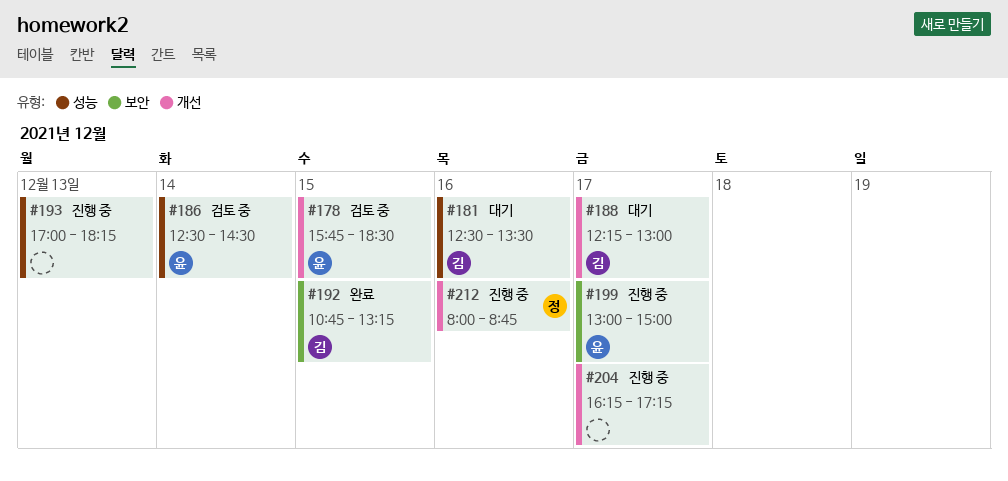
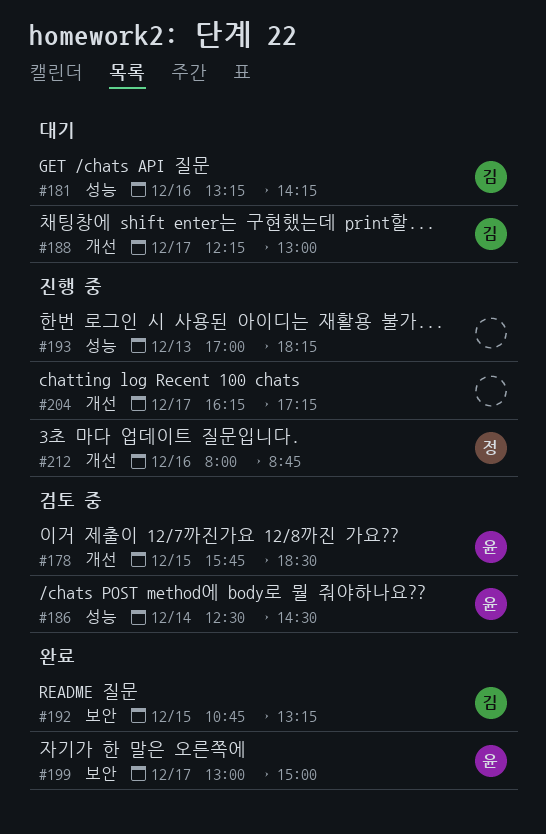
#181, begins: 12:30 -> 13:15
#181, ends: 13:30 -> 14:15
#199, status: 진행 중 -> 완료

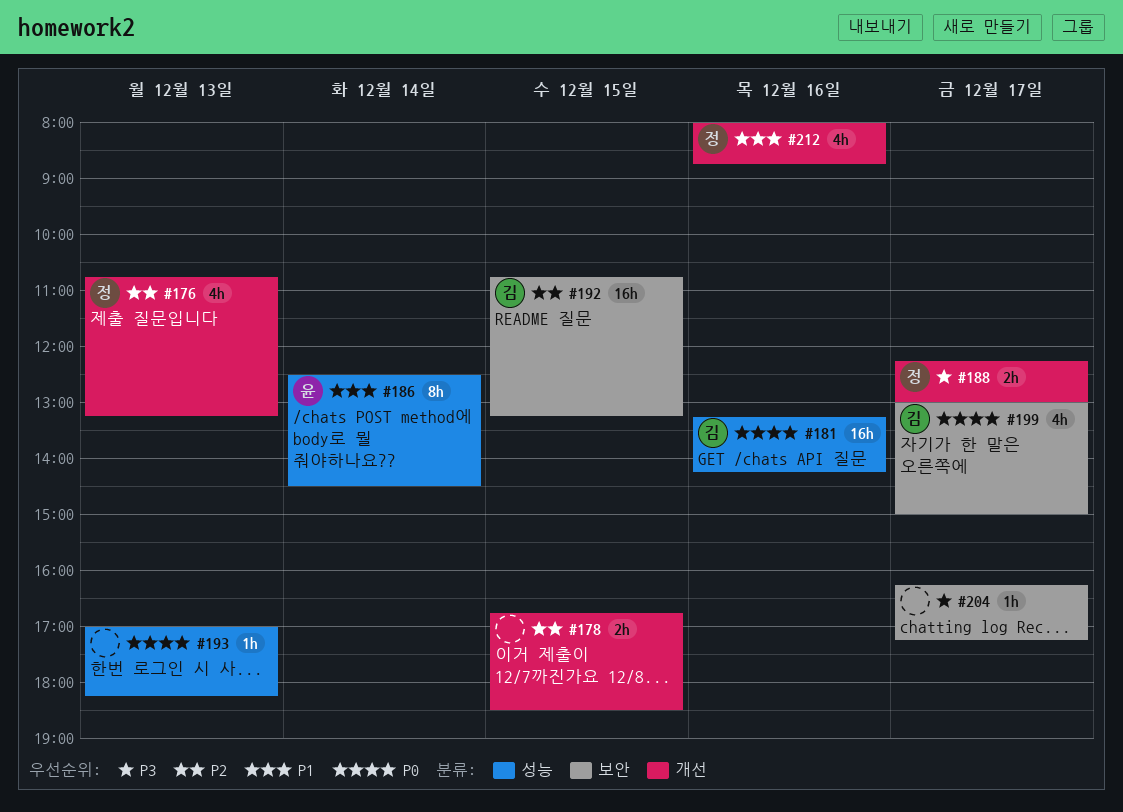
#176: none -> present
#178, owner: 윤 -> none
#178, begins: 15:45 -> 16:45
#188, owner: 김 -> 정
#199, owner: 윤 -> 김
#204, label: 개선 -> 보안

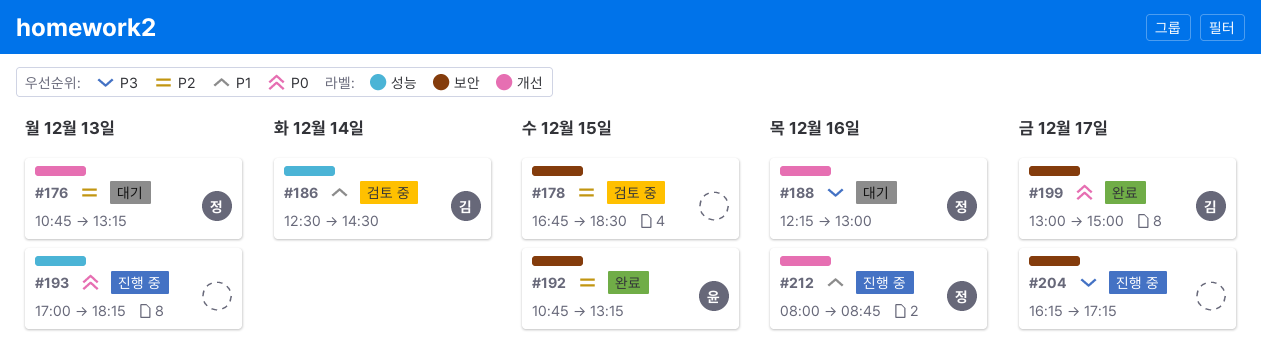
#178, label: 개선 -> 보안
#181: present -> none
#186, owner: 윤 -> 김
#188, day: Dec 17 -> Dec 16
#192, owner: 김 -> 윤

